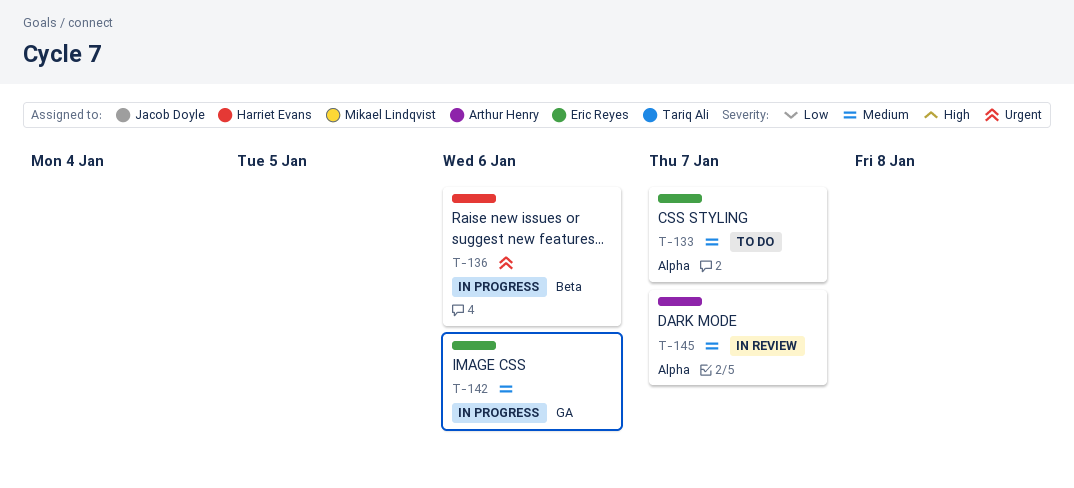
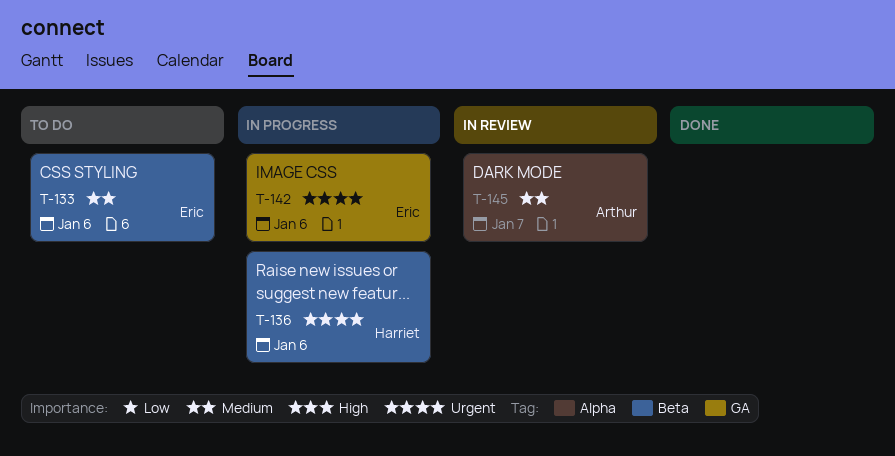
T-133, label: Alpha -> Beta
T-133, due: Jan 7 -> Jan 6
T-142, priority: Medium -> Urgent

